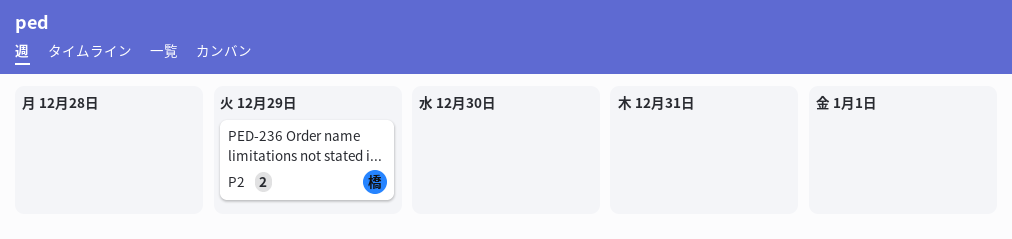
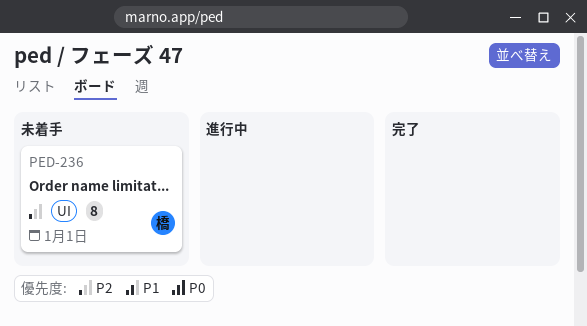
PED-236, estimate: 2 -> 8
PED-236, due: Dec 29 -> Jan 1

